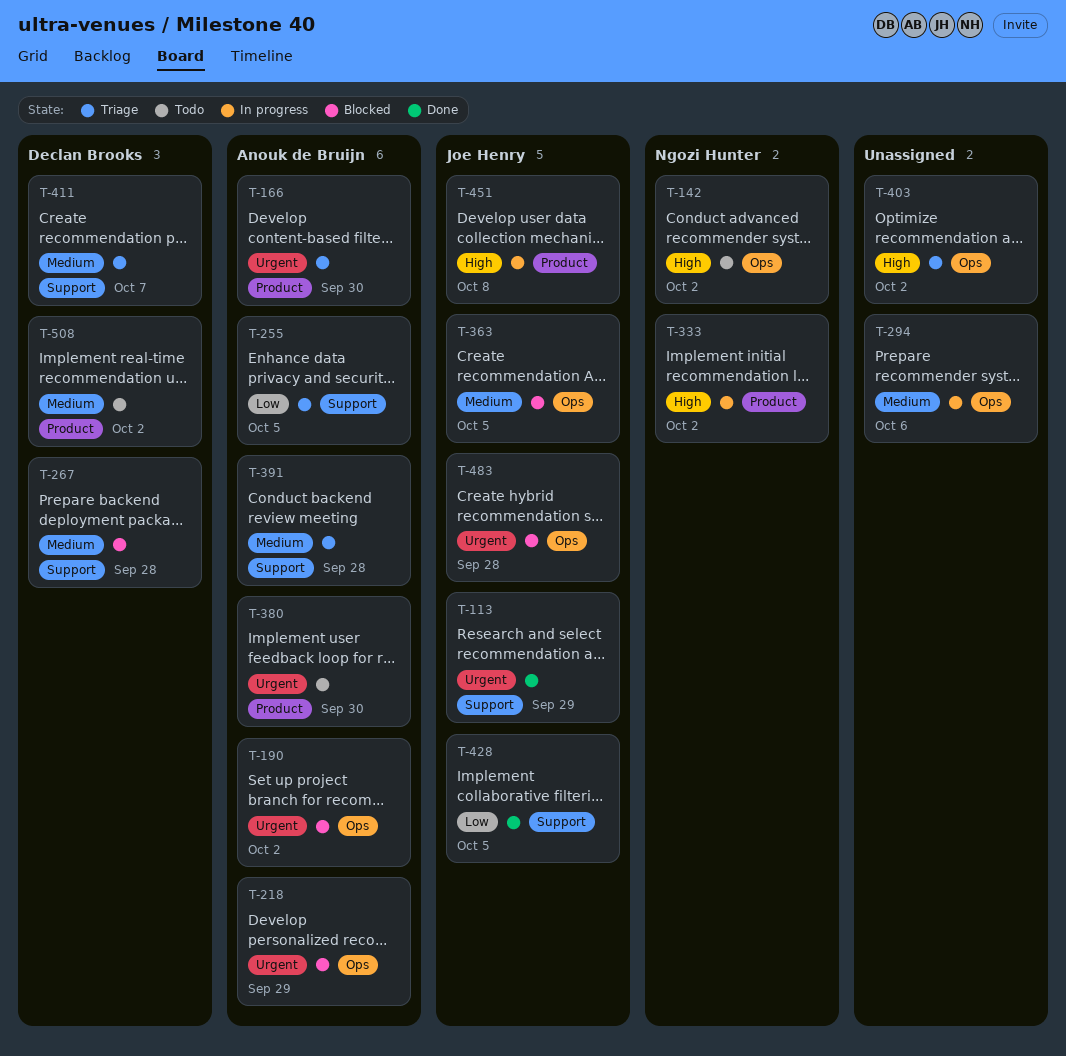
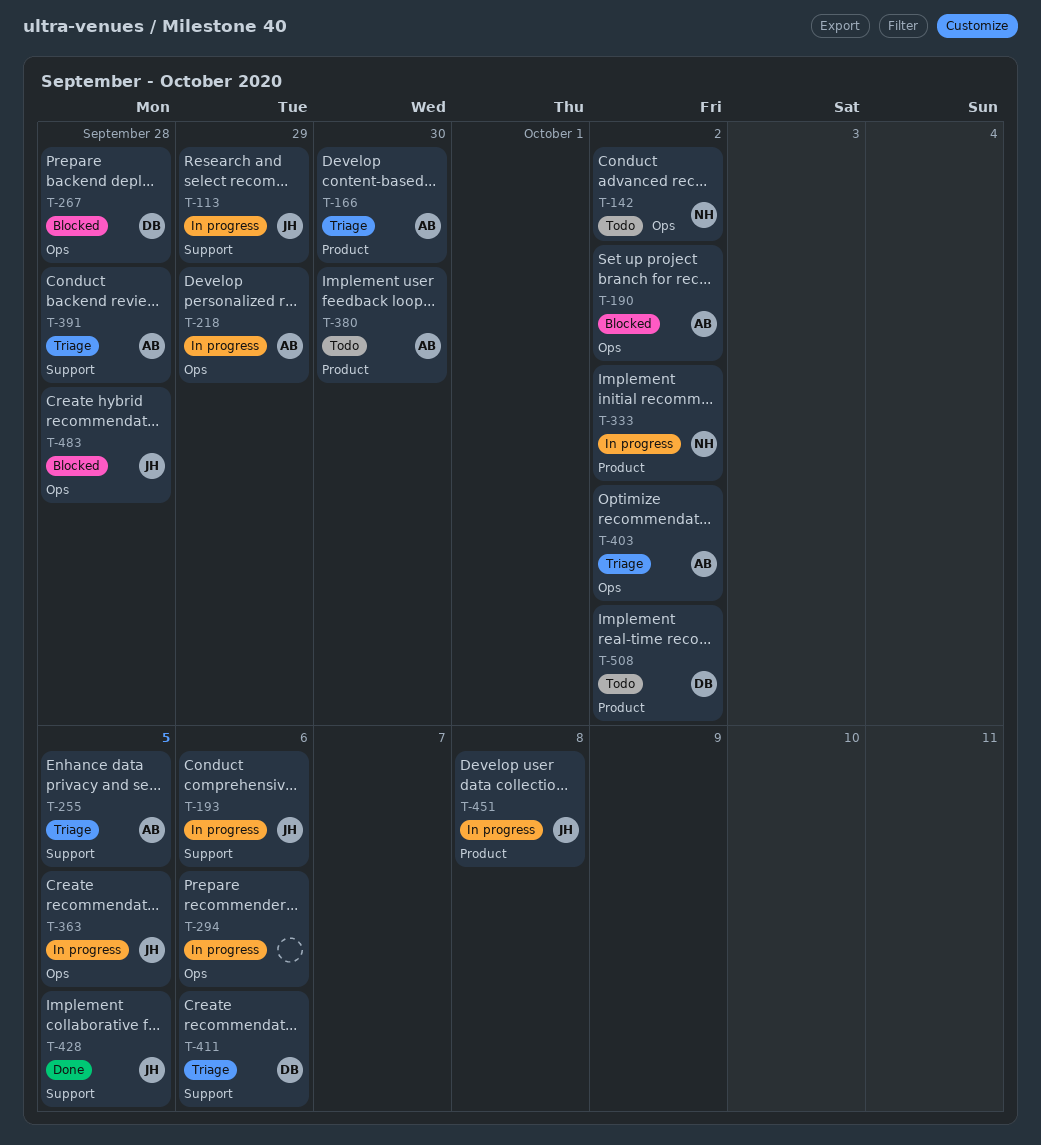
T-113, status: Done -> In progress
T-193: none -> present
T-218, status: Blocked -> In progress
T-267, label: Support -> Ops
T-363, status: Blocked -> In progress
T-403, owner: none -> Anouk de Bruijn
T-411, due: Oct 7 -> Oct 6

